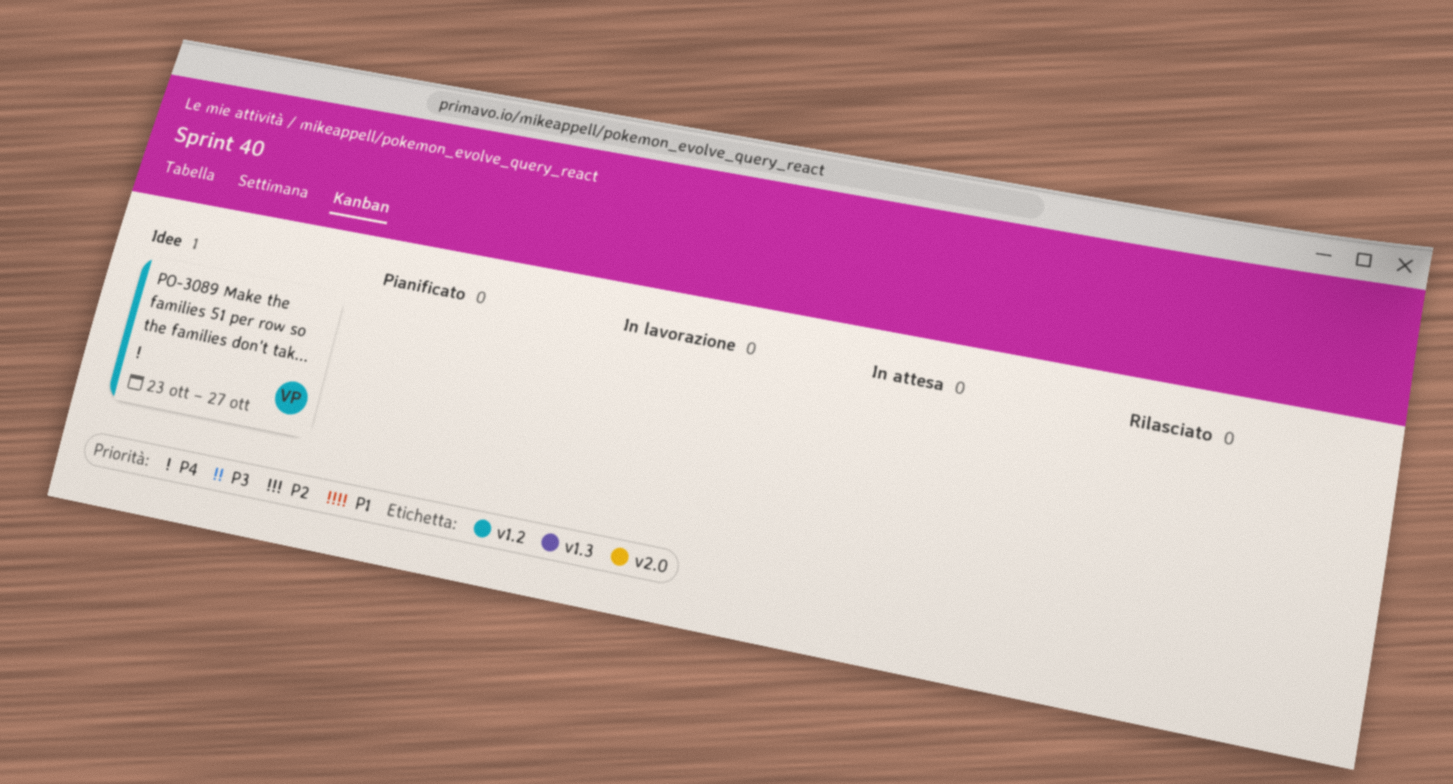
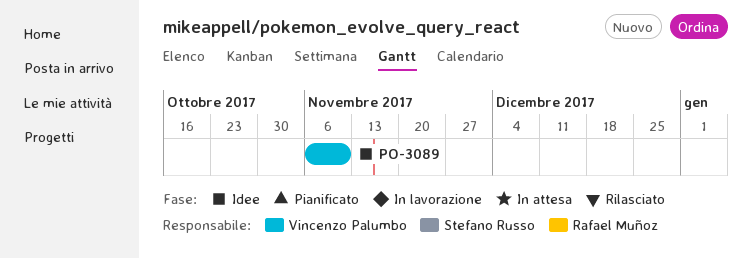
PO-3089, start: Oct 23 -> Nov 6
PO-3089, due: Oct 27 -> Nov 10

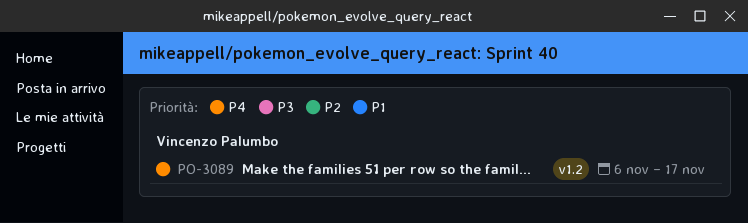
PO-3089, due: Nov 10 -> Nov 17

